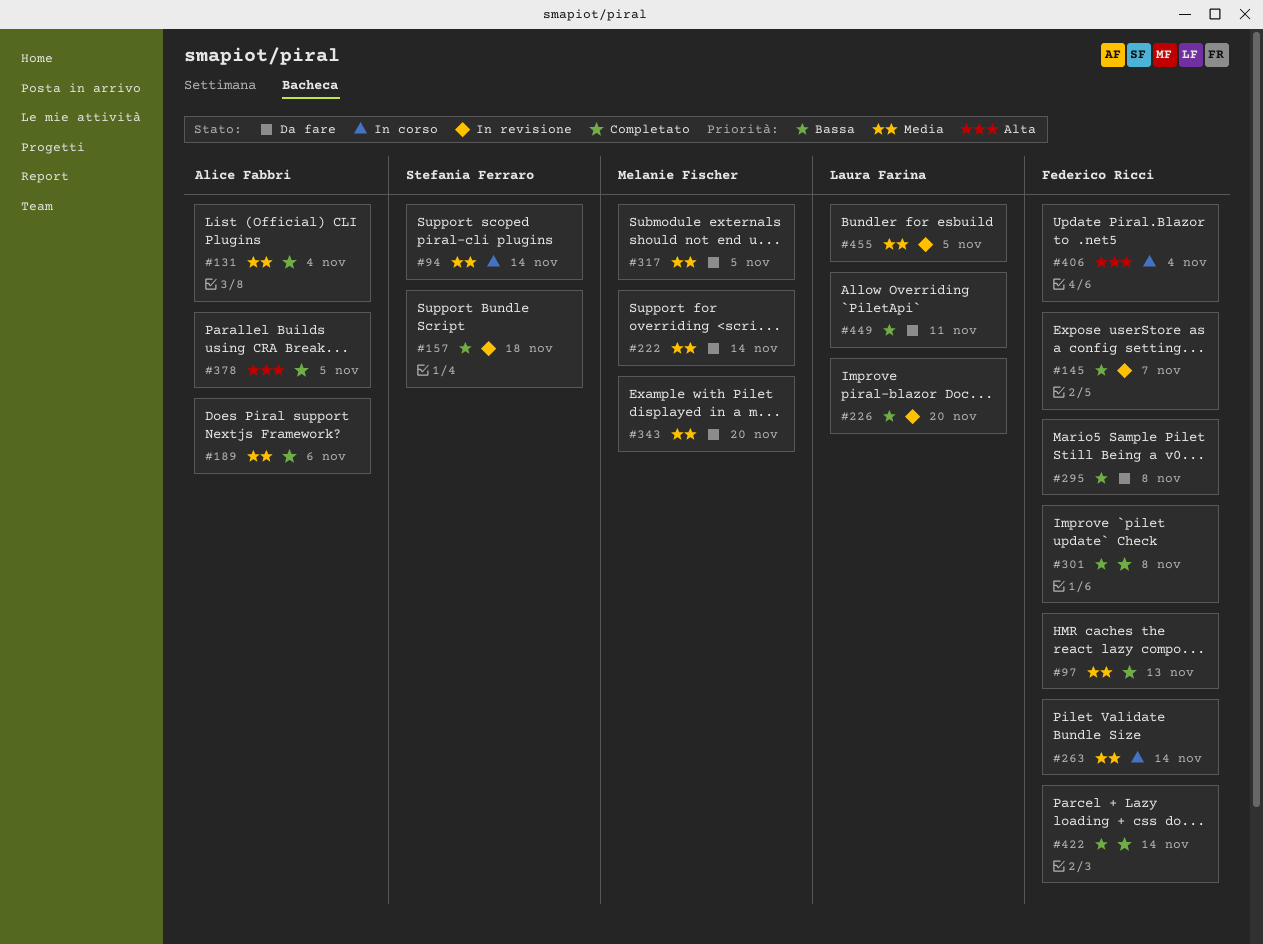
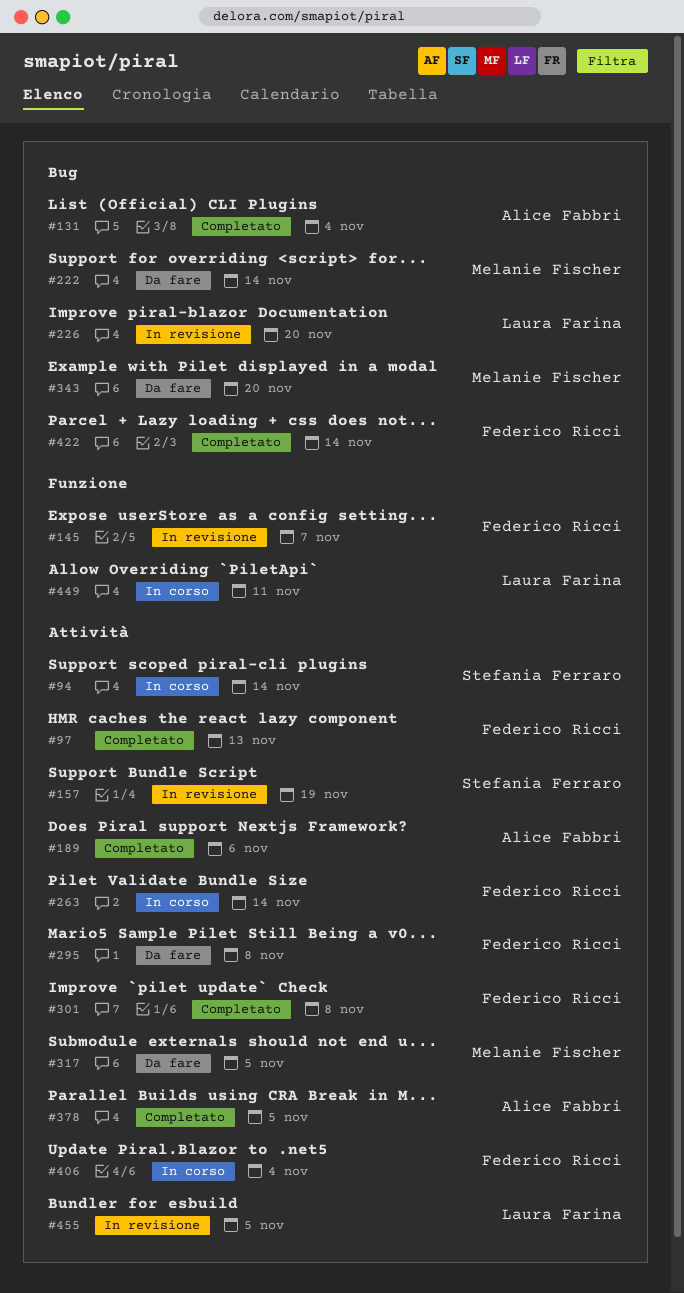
#157, due: Nov 18 -> Nov 19
#449, status: Da fare -> In corso

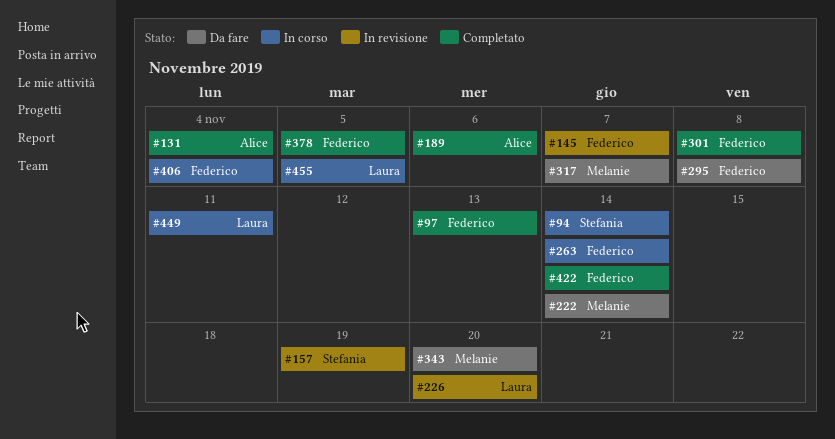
#317, due: Nov 5 -> Nov 7
#378, owner: Alice Fabbri -> Federico Ricci
#455, status: In revisione -> In corso

